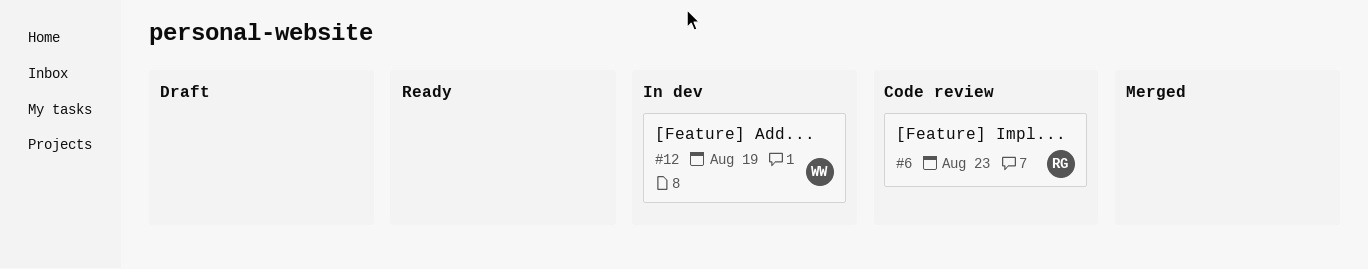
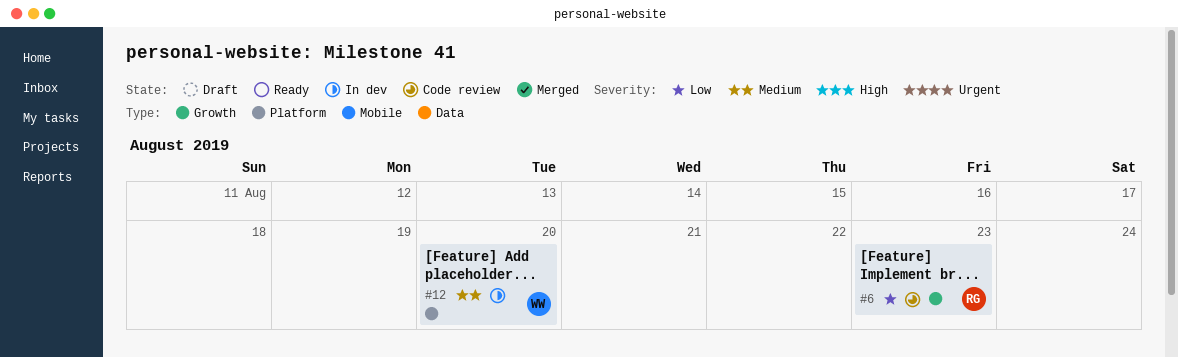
#12, due: Aug 19 -> Aug 20

